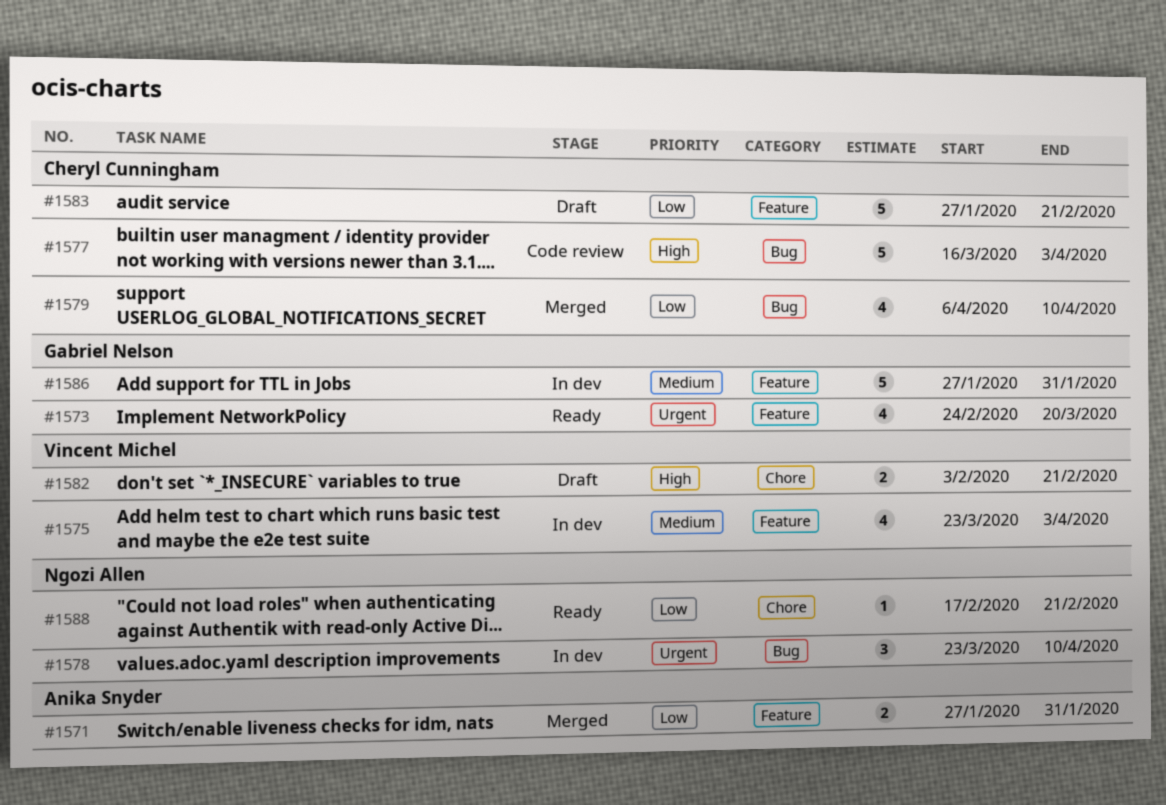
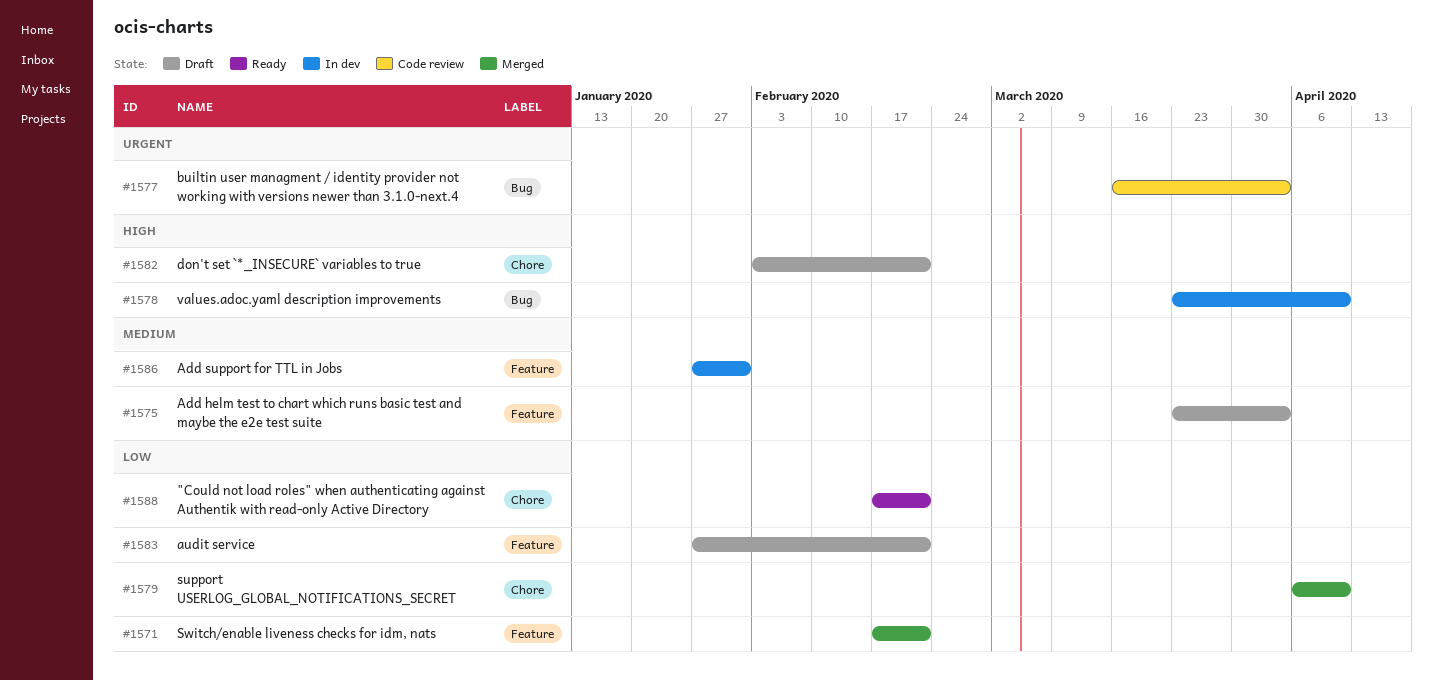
#1571, start: Jan 27 -> Feb 17
#1571, due: Jan 31 -> Feb 21
#1573: present -> none
#1575, status: In dev -> Draft
#1577, priority: High -> Urgent
#1578, priority: Urgent -> High
#1579, label: Bug -> Chore

